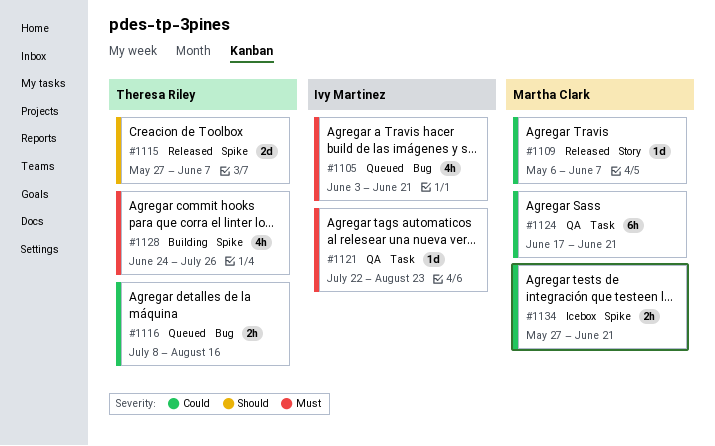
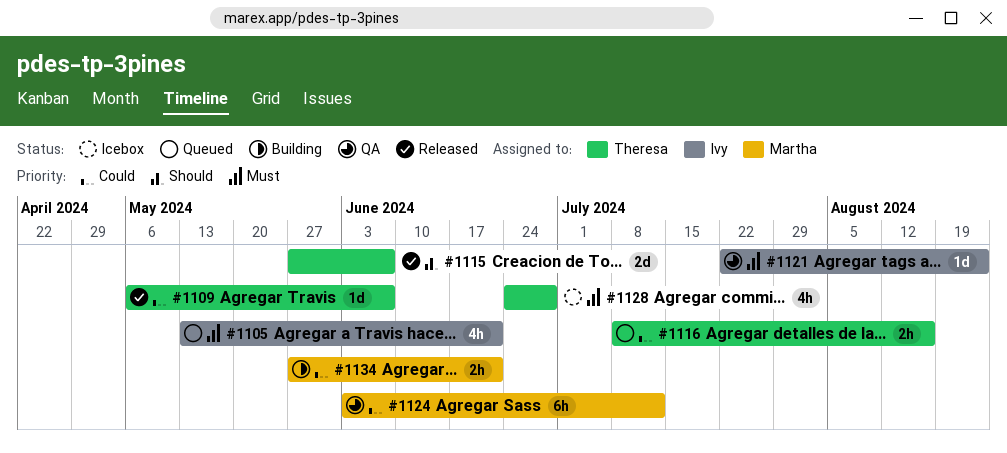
#1105, start: Jun 3 -> May 13
#1109, owner: Martha Clark -> Theresa Riley
#1124, start: Jun 17 -> Jun 3
#1124, due: Jun 21 -> Jul 12
#1128, status: Building -> Icebox
#1128, due: Jul 26 -> Jun 28
#1134, status: Icebox -> Building

